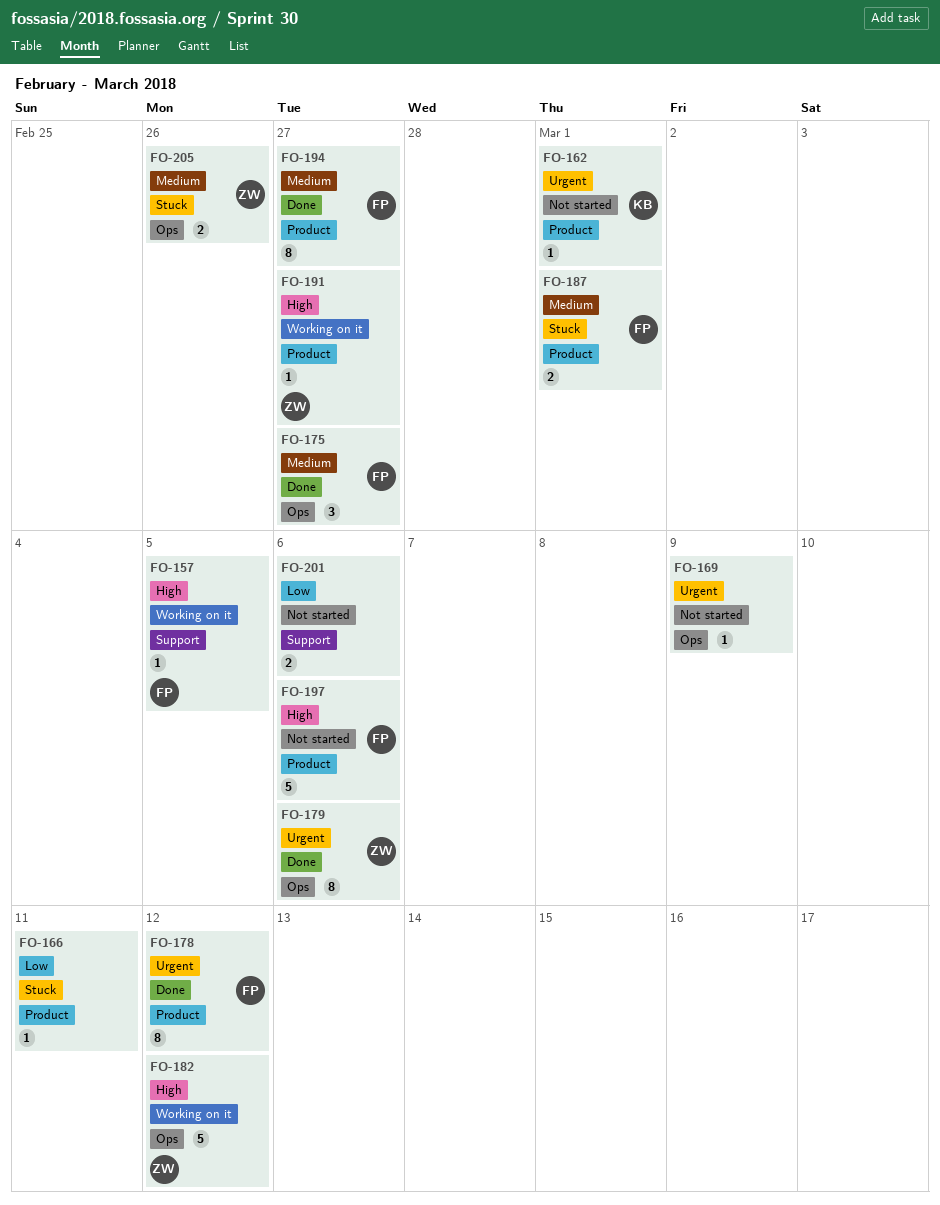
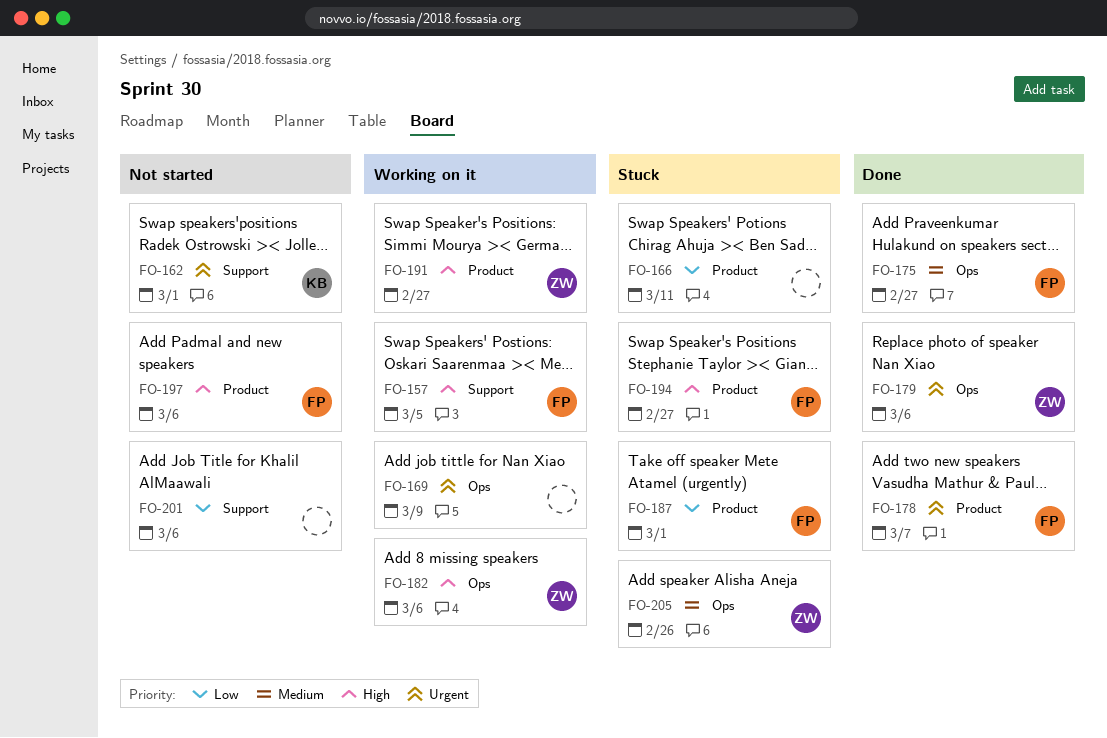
FO-162, label: Product -> Support
FO-169, status: Not started -> Working on it
FO-178, due: Mar 12 -> Mar 7
FO-182, due: Mar 12 -> Mar 6
FO-187, priority: Medium -> Low
FO-194, status: Done -> Stuck
FO-194, priority: Medium -> High

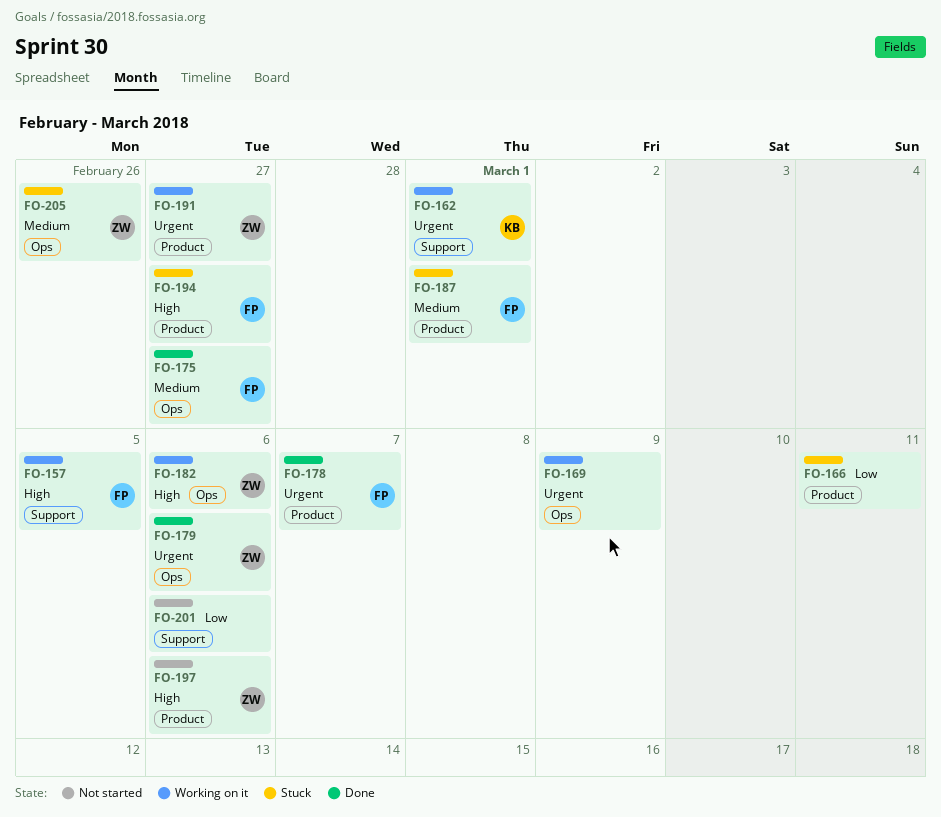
FO-162, status: Not started -> Working on it
FO-187, priority: Low -> Medium
FO-191, priority: High -> Urgent
FO-197, owner: FP -> ZW

